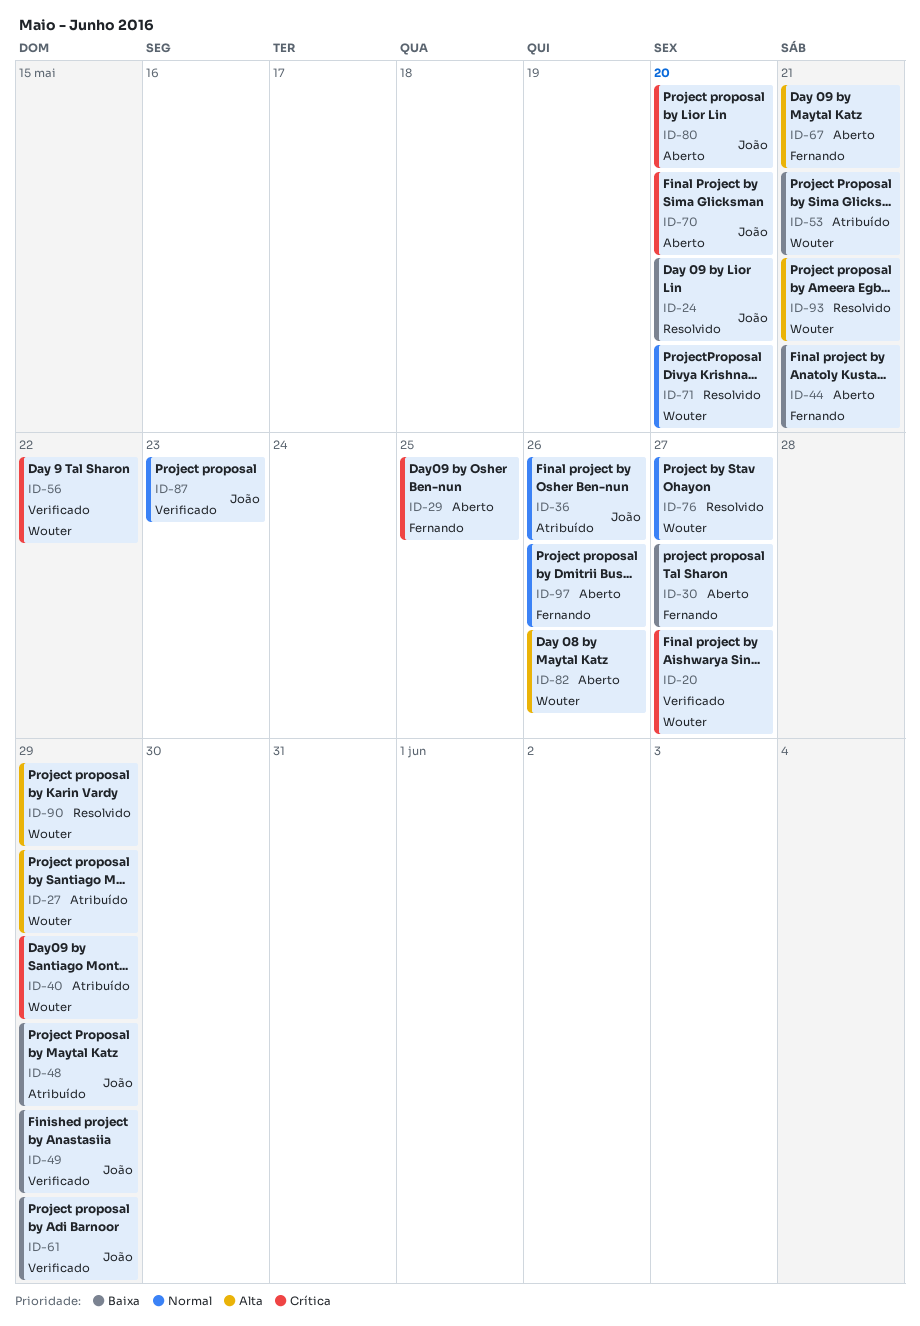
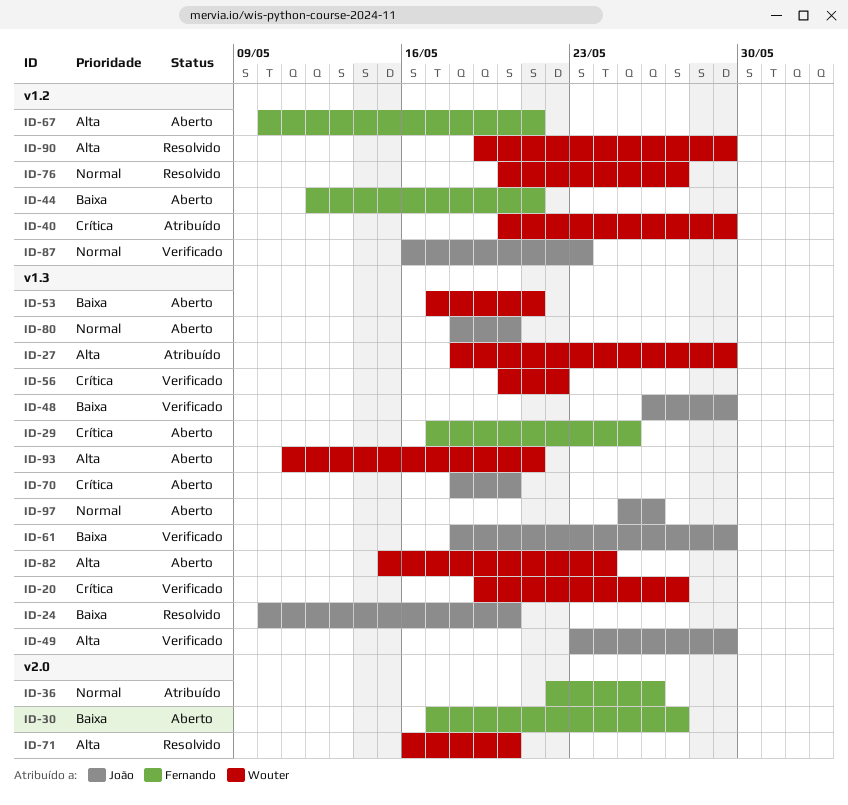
ID-36, owner: João -> Fernando
ID-48, status: Atribuído -> Verificado
ID-49, priority: Baixa -> Alta
ID-53, status: Atribuído -> Aberto
ID-71, priority: Normal -> Alta
ID-80, priority: Crítica -> Normal
ID-82, due: May 26 -> May 24
ID-93, status: Resolvido -> Aberto
ID-97, owner: Fernando -> João

